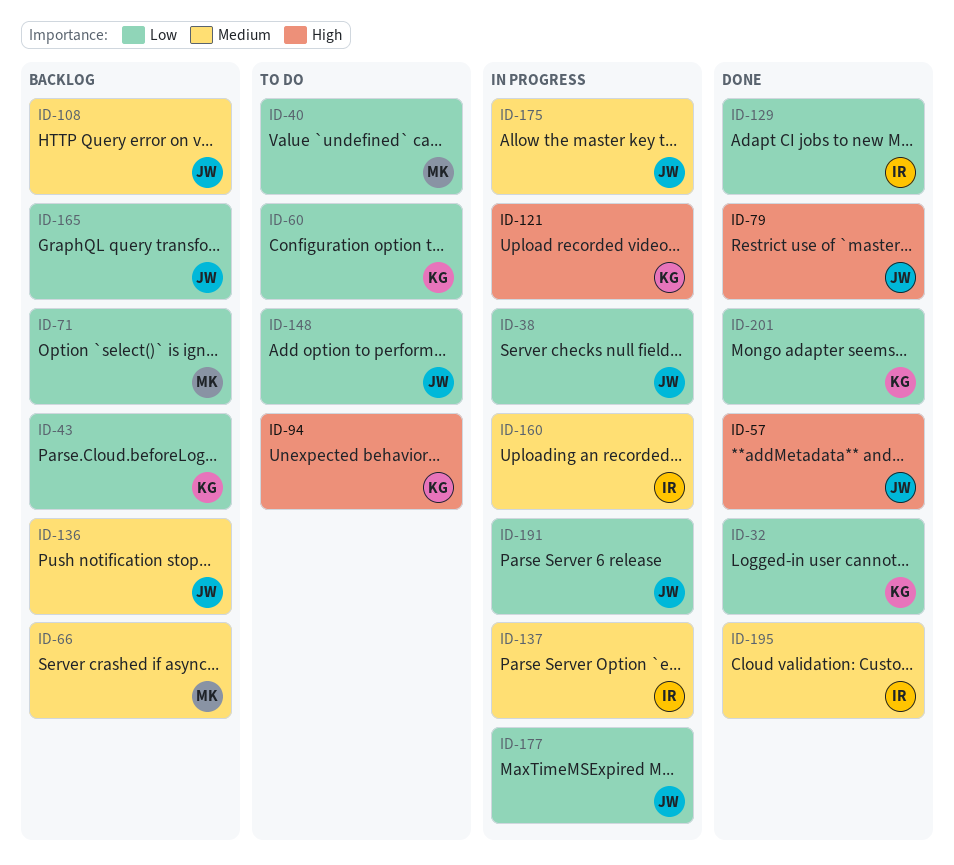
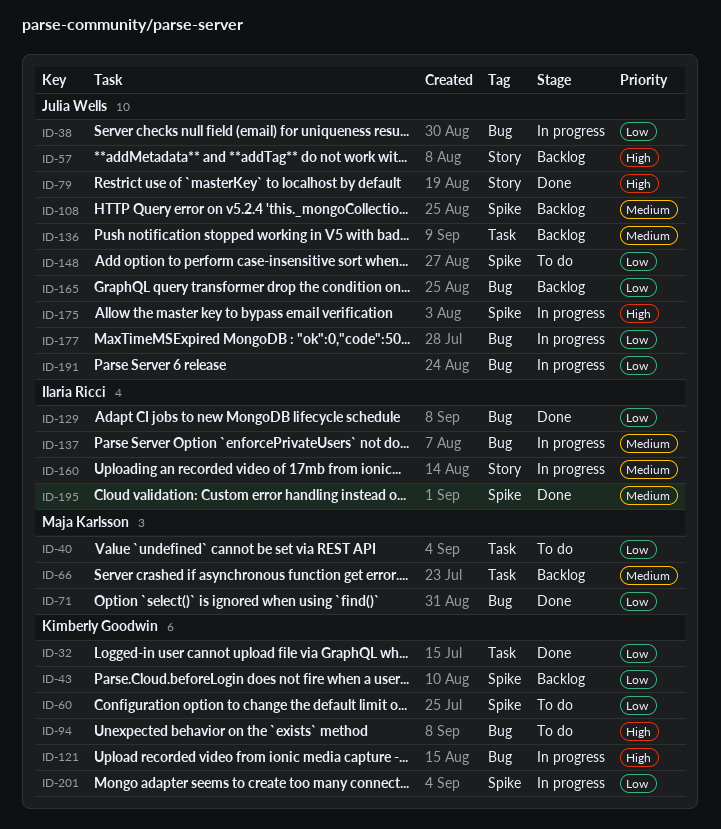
ID-57, status: Done -> Backlog
ID-71, status: Backlog -> Done
ID-175, priority: Medium -> High
ID-201, status: Done -> In progress

